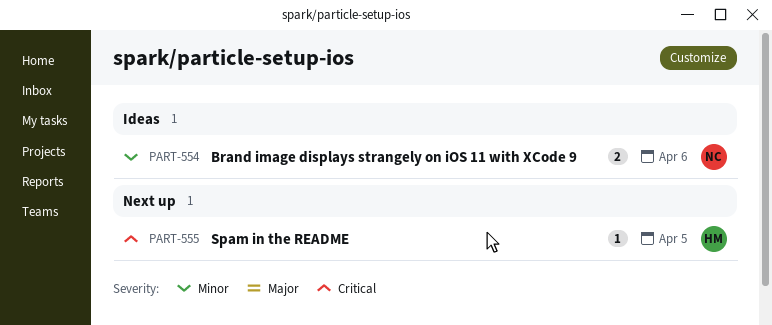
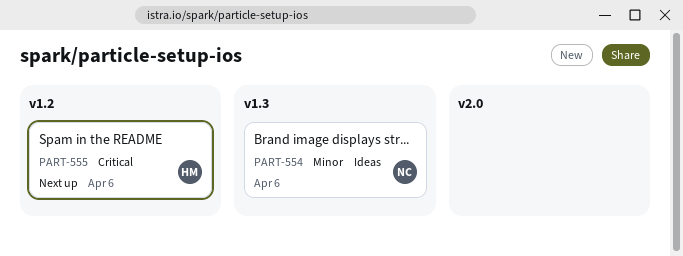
PART-555, due: Apr 5 -> Apr 6

